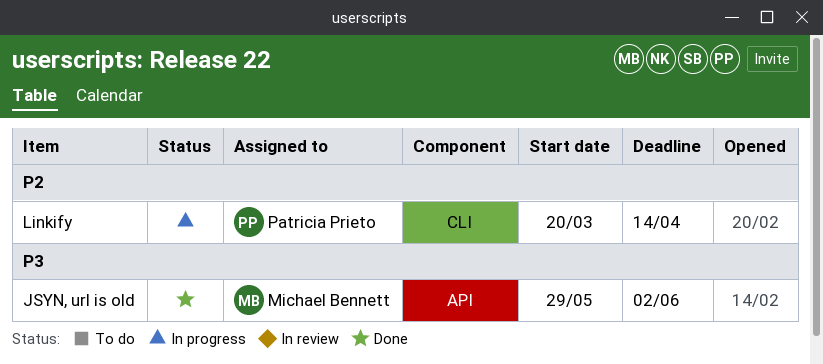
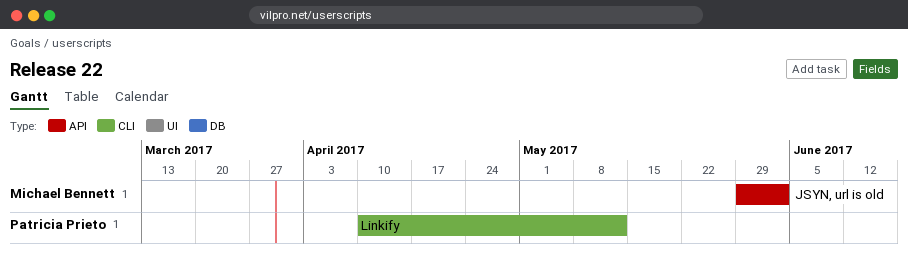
Linkify, start: Mar 20 -> Apr 10
Linkify, due: Apr 14 -> May 12

